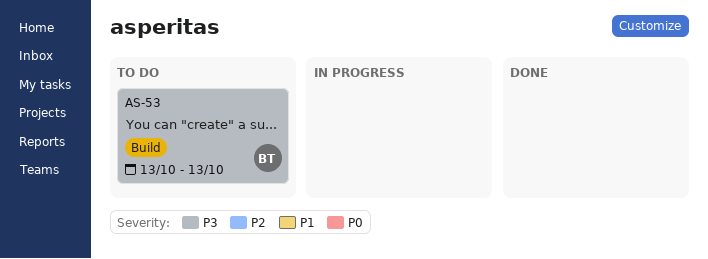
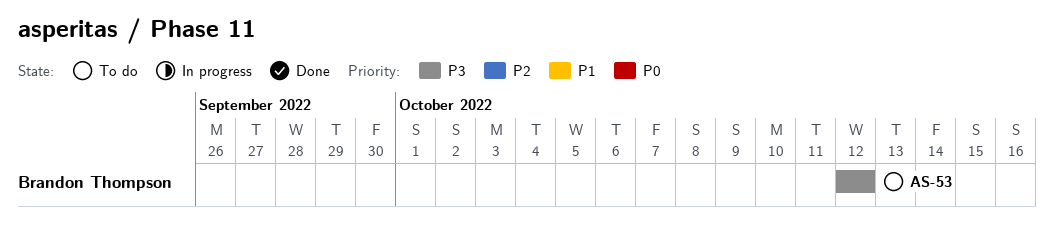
AS-53, start: Oct 13 -> Oct 12
AS-53, due: Oct 13 -> Oct 12

